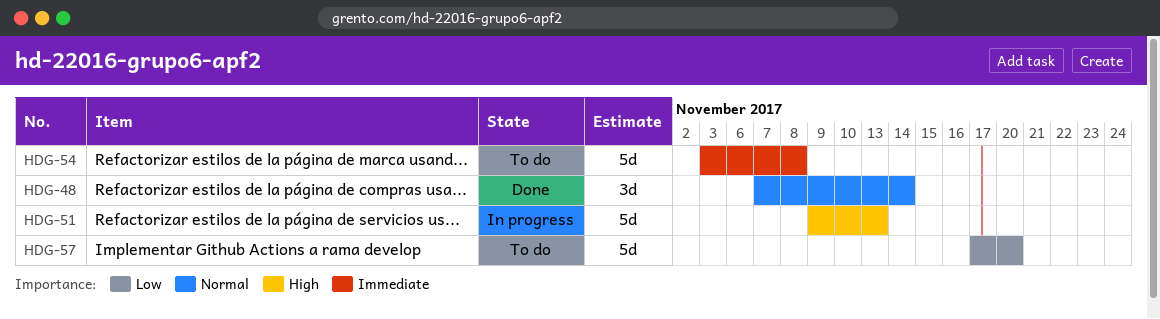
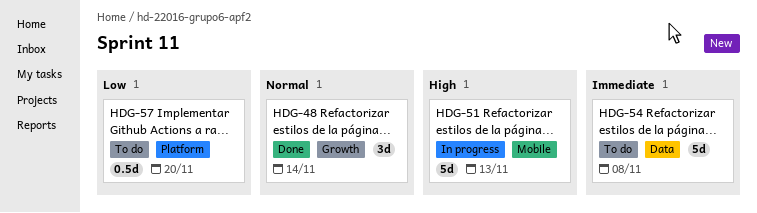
HDG-57, estimate: 5d -> 0.5d

